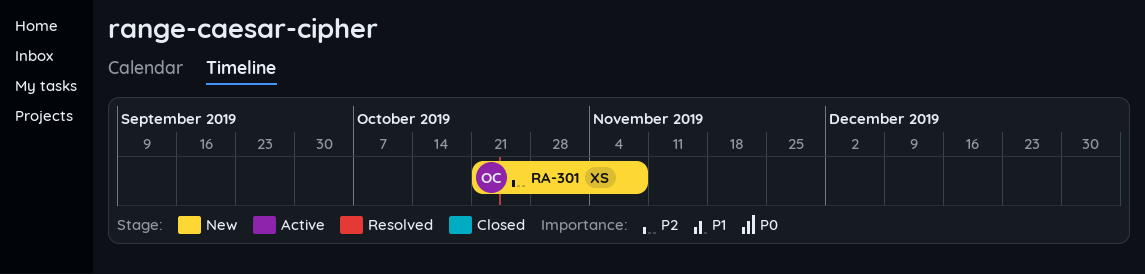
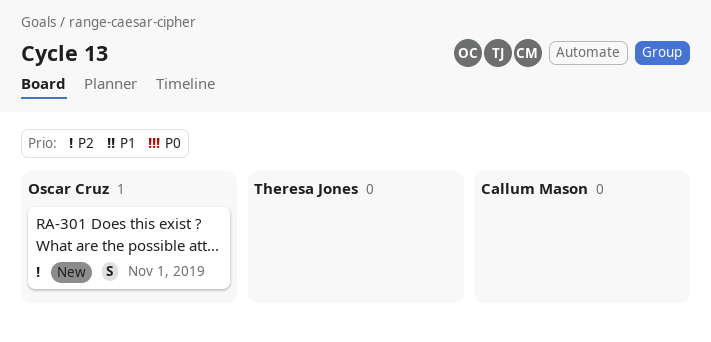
RA-301, estimate: XS -> S
RA-301, due: Nov 8 -> Nov 1

